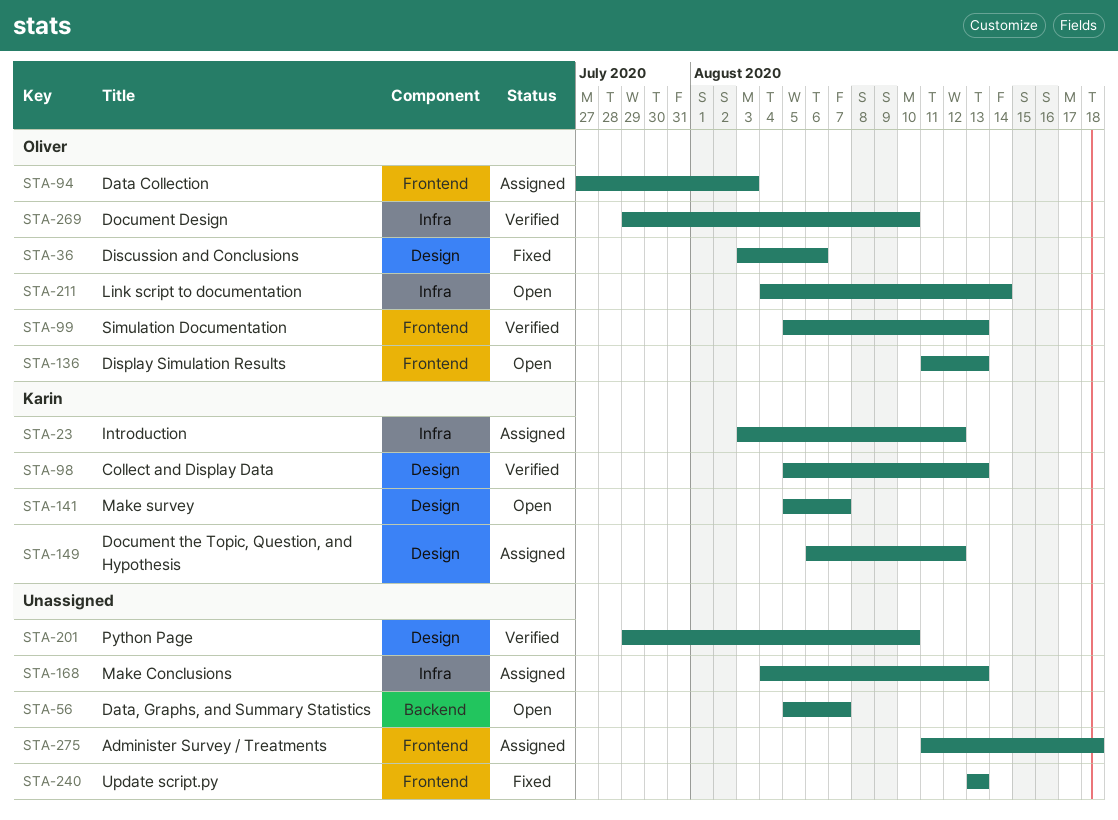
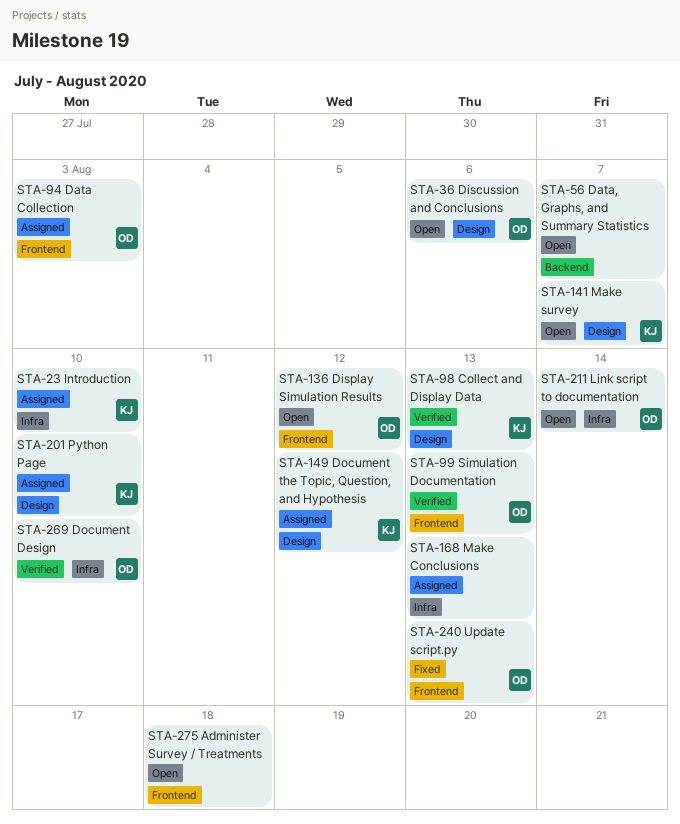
STA-23, due: Aug 12 -> Aug 10
STA-36, status: Fixed -> Open
STA-136, due: Aug 13 -> Aug 12
STA-201, status: Verified -> Assigned
STA-201, owner: none -> Karin
STA-240, owner: none -> Oliver
STA-275, status: Assigned -> Open

